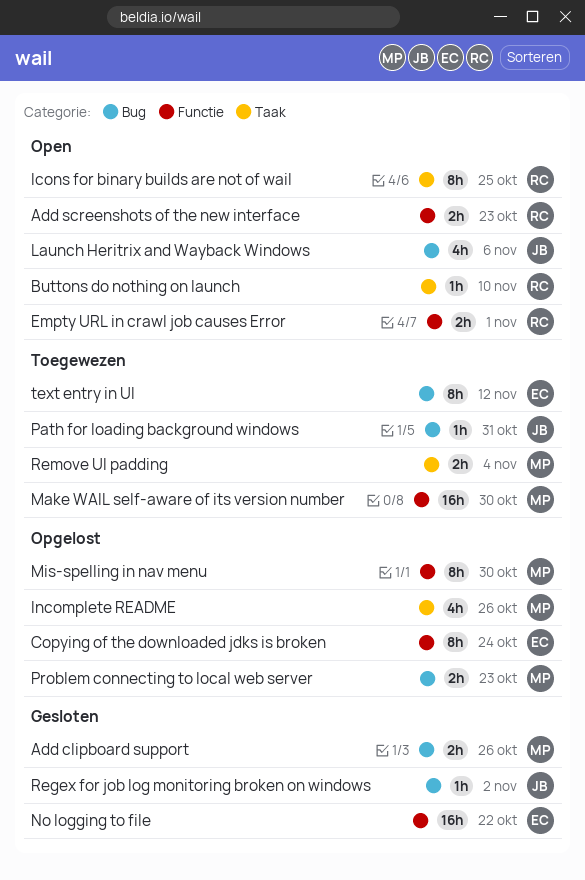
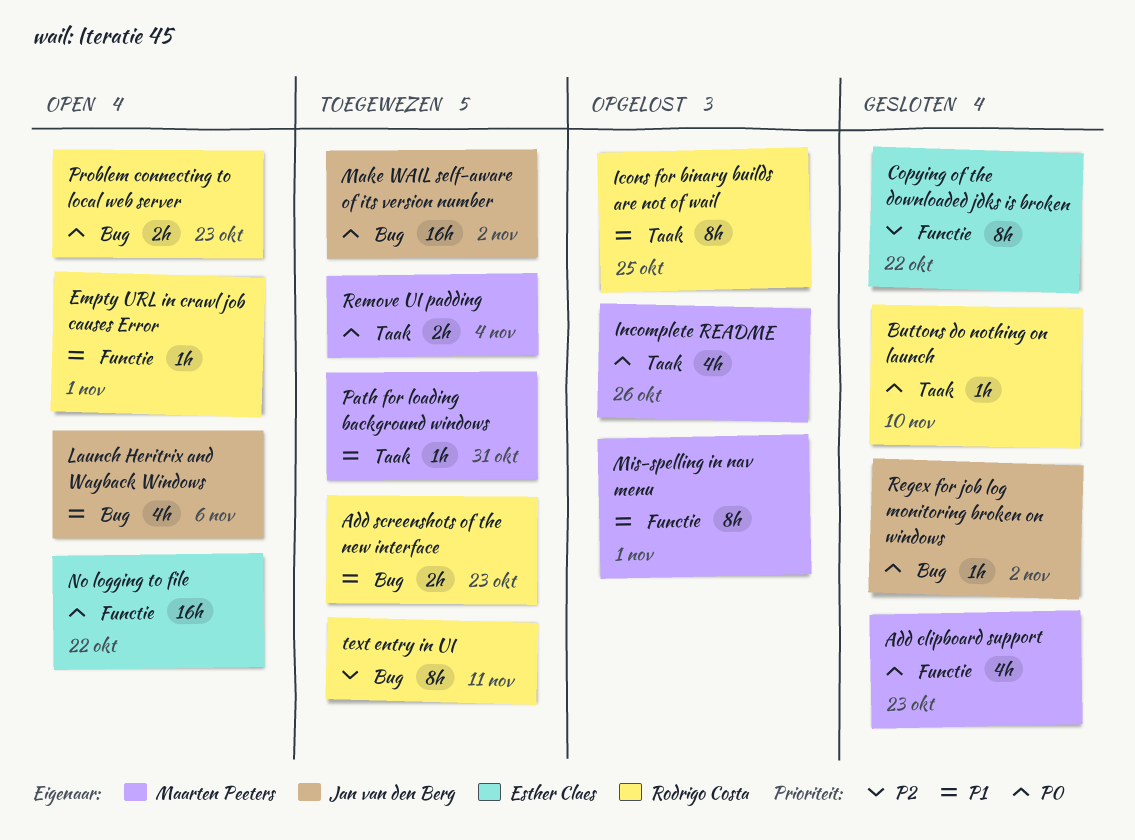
Add clipboard support, label: Bug -> Functie
Add clipboard support, estimate: 2h -> 4h
Add clipboard support, due: Oct 26 -> Oct 23
Add screenshots of the new interface, status: Open -> Toegewezen
Add screenshots of the new interface, label: Functie -> Bug
Buttons do nothing on launch, status: Open -> Gesloten
Copying of the downloaded jdks is broken, status: Opgelost -> Gesloten
Copying of the downloaded jdks is broken, due: Oct 24 -> Oct 22
Empty URL in crawl job causes Error, estimate: 2h -> 1h
Icons for binary builds are not of wail, status: Open -> Opgelost
Make WAIL self-aware of its version number, owner: Maarten Peeters -> Jan van den Berg
Make WAIL self-aware of its version number, label: Functie -> Bug
Make WAIL self-aware of its version number, due: Oct 30 -> Nov 2
Mis-spelling in nav menu, due: Oct 30 -> Nov 1
No logging to file, status: Gesloten -> Open
Path for loading background windows, owner: Jan van den Berg -> Maarten Peeters
Path for loading background windows, label: Bug -> Taak
Problem connecting to local web server, status: Opgelost -> Open
Problem connecting to local web server, owner: Maarten Peeters -> Rodrigo Costa
text entry in UI, owner: Esther Claes -> Rodrigo Costa
text entry in UI, due: Nov 12 -> Nov 11

